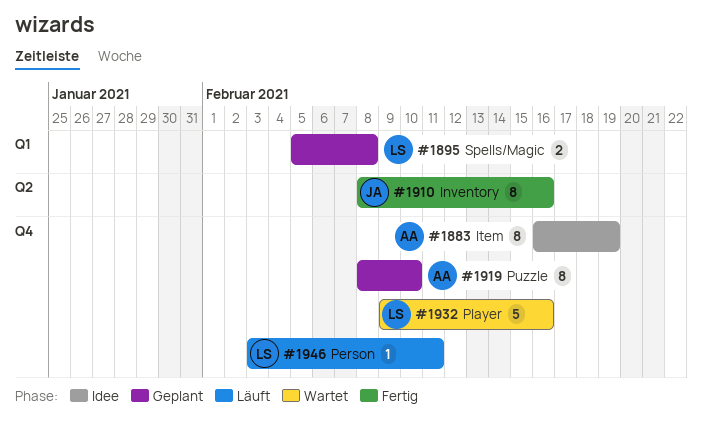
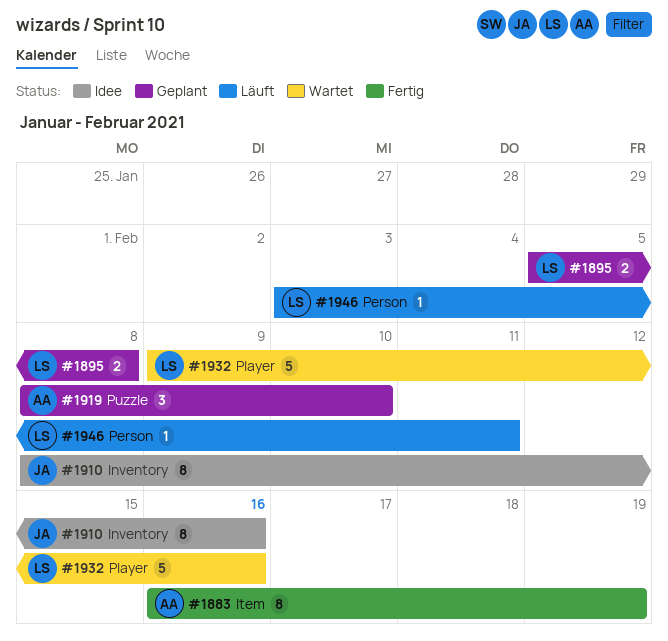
#1883, status: Idee -> Fertig
#1910, status: Fertig -> Idee
#1919, estimate: 8 -> 3

